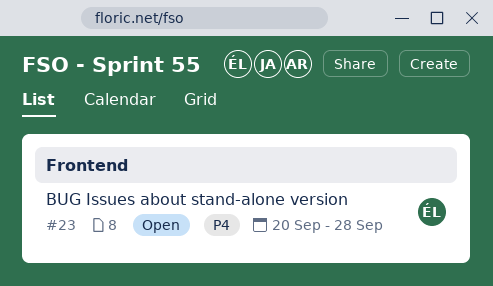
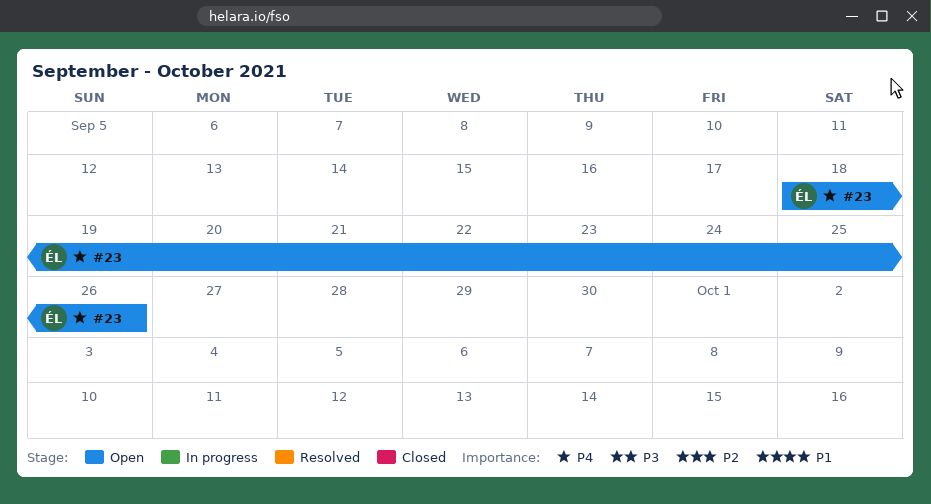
#23, start: Sep 20 -> Sep 18
#23, due: Sep 28 -> Sep 26

